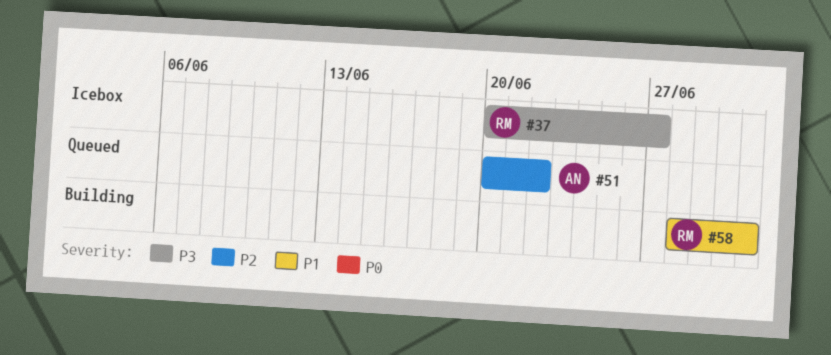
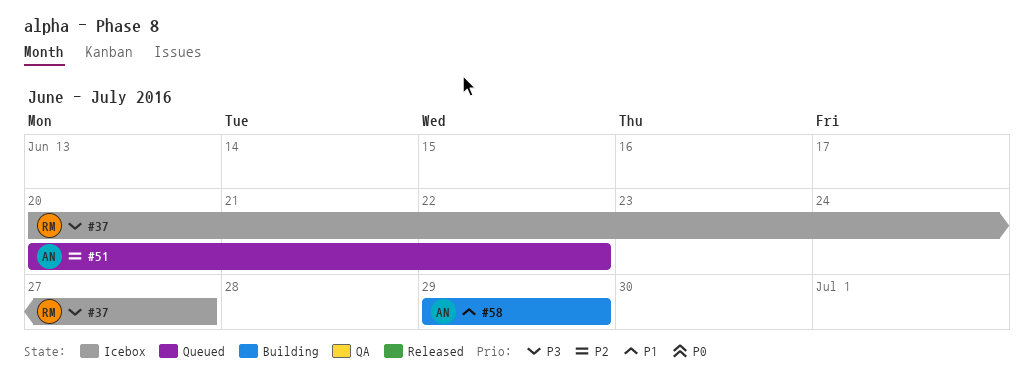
#58, owner: RM -> AN
#58, start: Jun 28 -> Jun 29
#58, due: Jul 1 -> Jun 29

